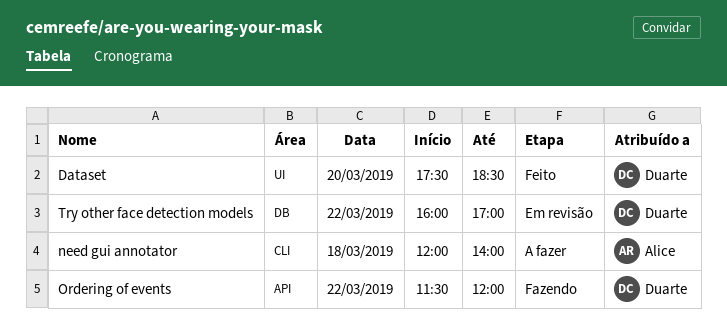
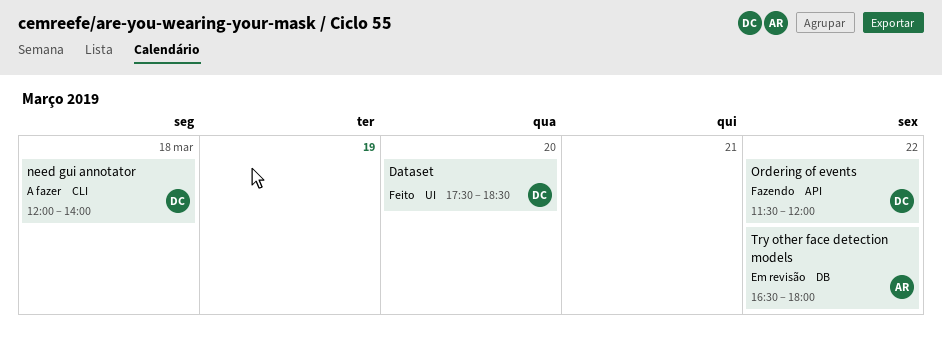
need gui annotator, owner: Alice -> Duarte
Try other face detection models, owner: Duarte -> Alice
Try other face detection models, begins: 16:00 -> 16:30
Try other face detection models, ends: 17:00 -> 18:00

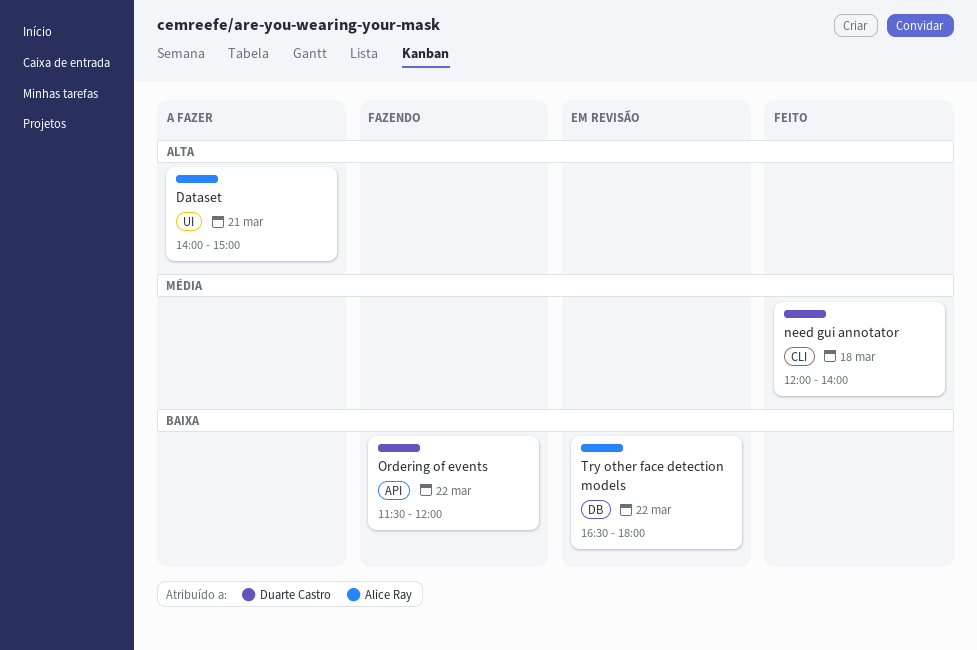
Dataset, status: Feito -> A fazer
Dataset, owner: Duarte Castro -> Alice Ray
Dataset, day: Mar 20 -> Mar 21
Dataset, begins: 17:30 -> 14:00
Dataset, ends: 18:30 -> 15:00
need gui annotator, status: A fazer -> Feito

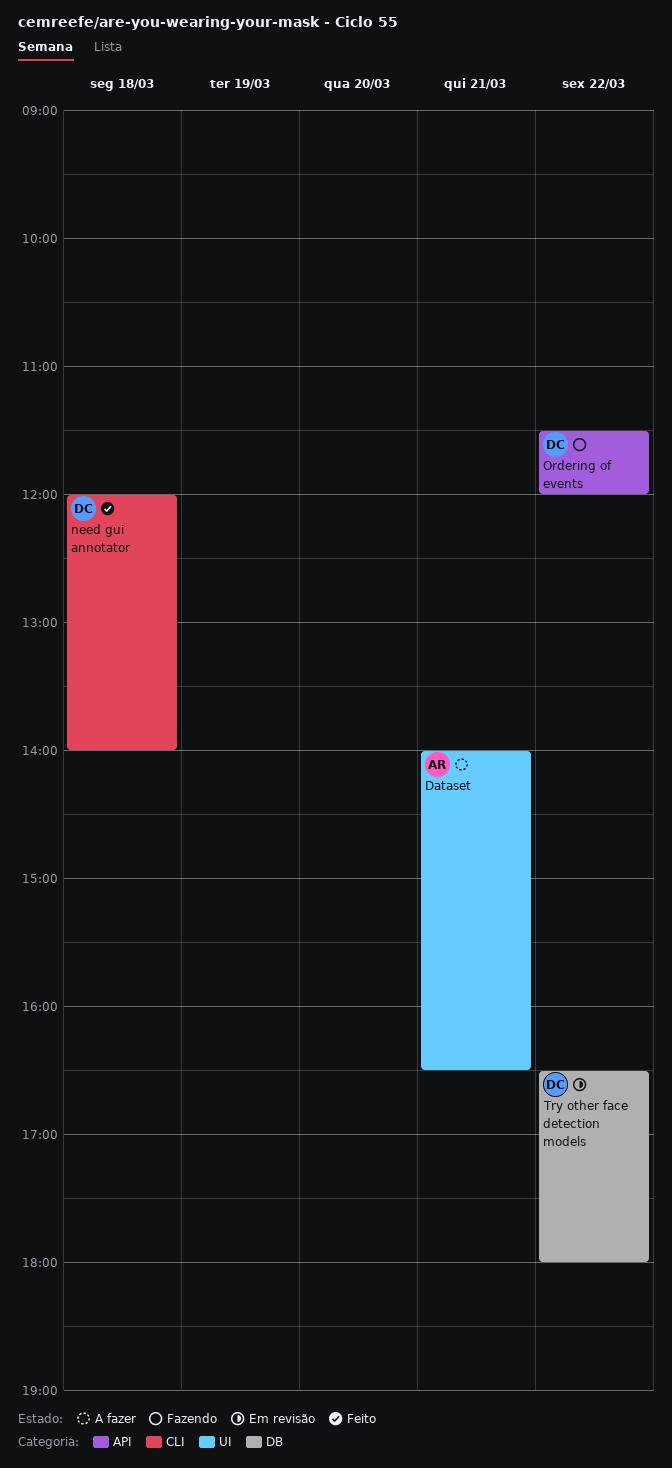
Dataset, ends: 15:00 -> 16:30
Try other face detection models, owner: Alice Ray -> Duarte Castro

